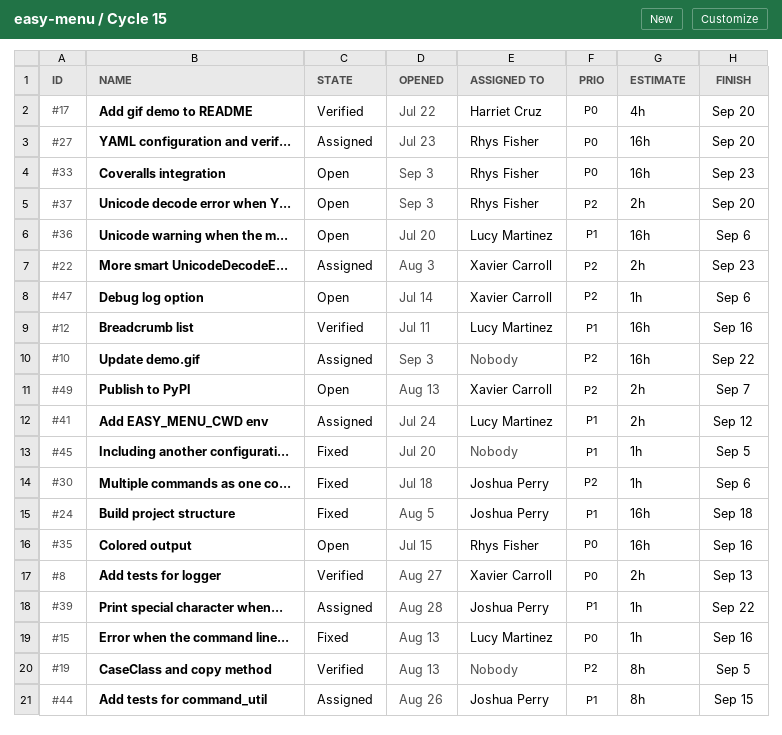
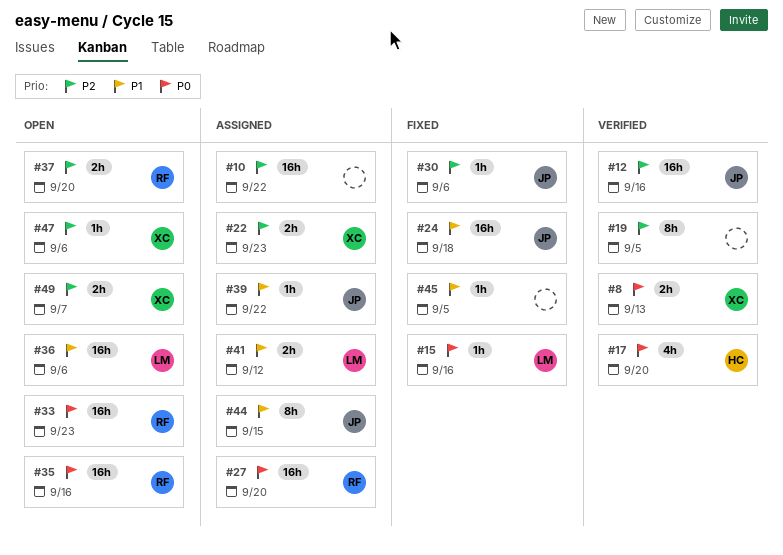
#12, owner: Lucy Martinez -> Joshua Perry
#12, priority: P1 -> P2

